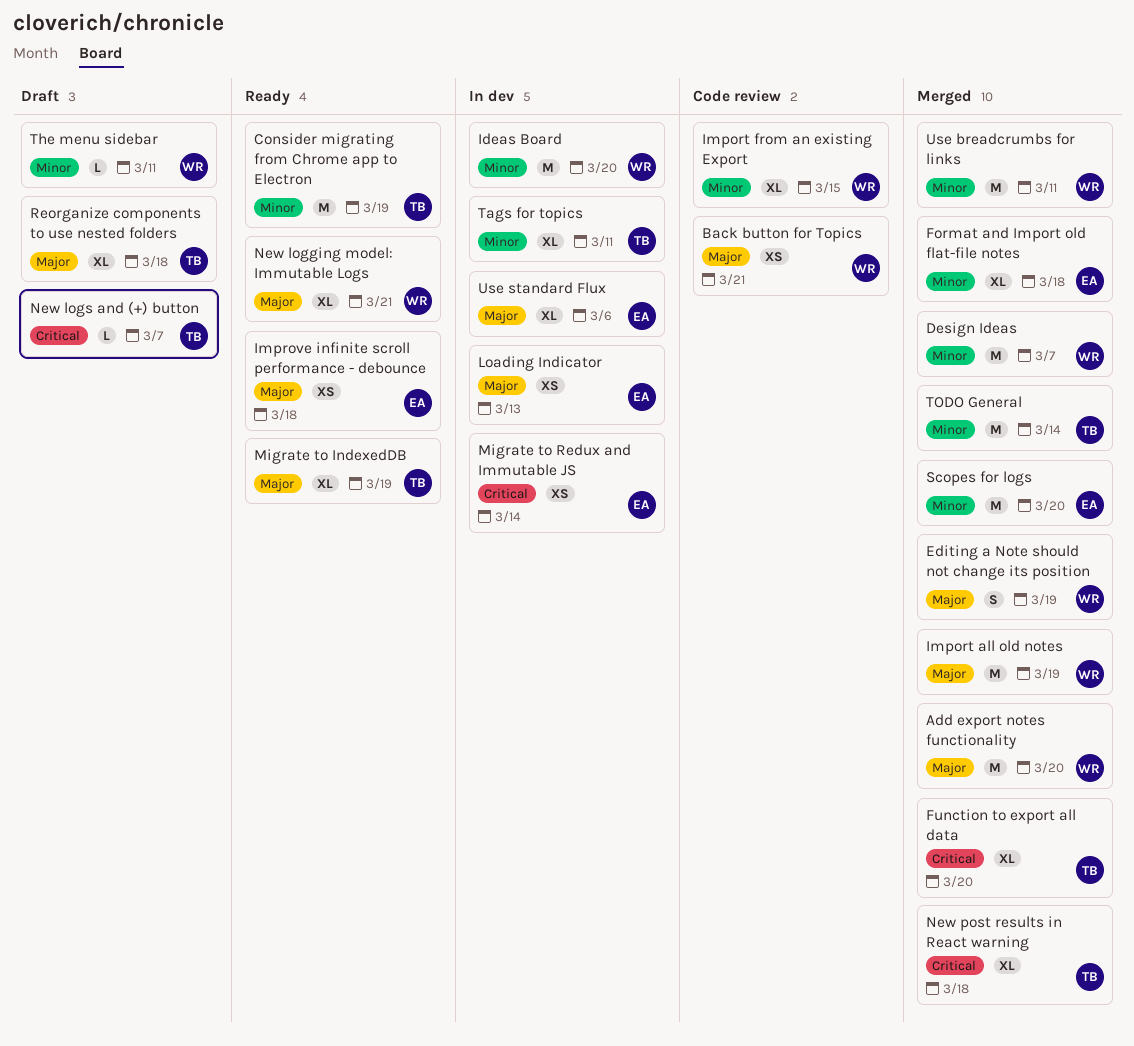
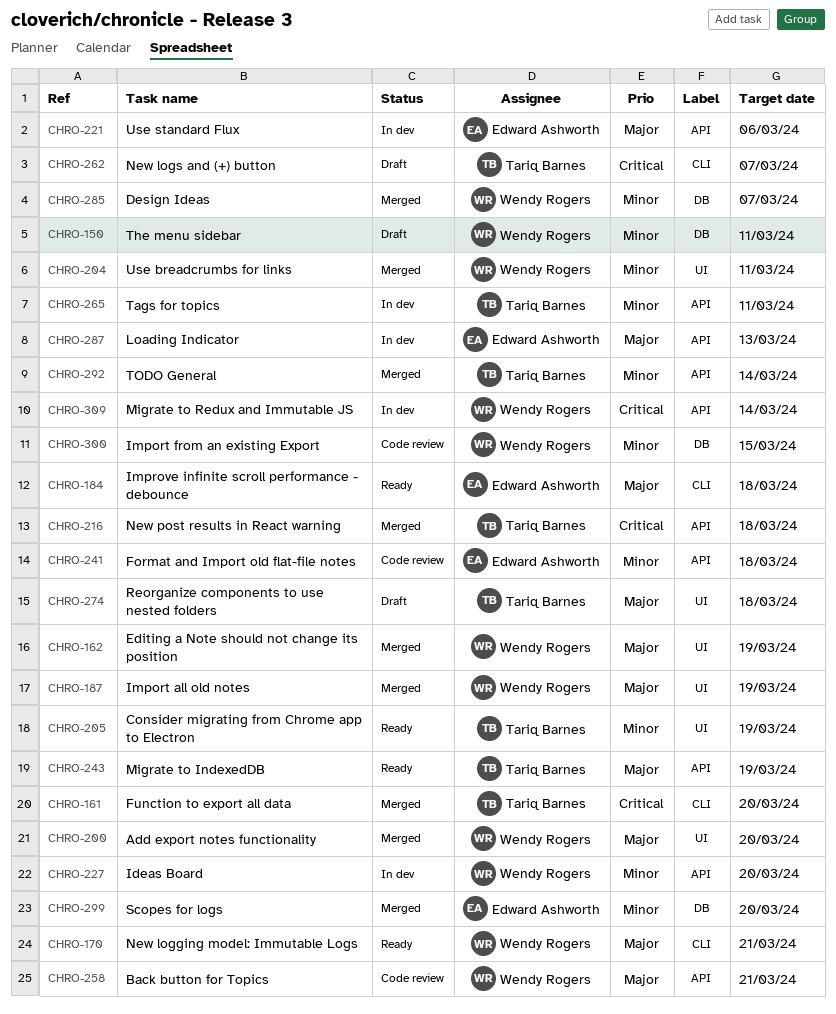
Format and Import old flat-file notes, status: Merged -> Code review
Migrate to Redux and Immutable JS, owner: Edward Ashworth -> Wendy Rogers

